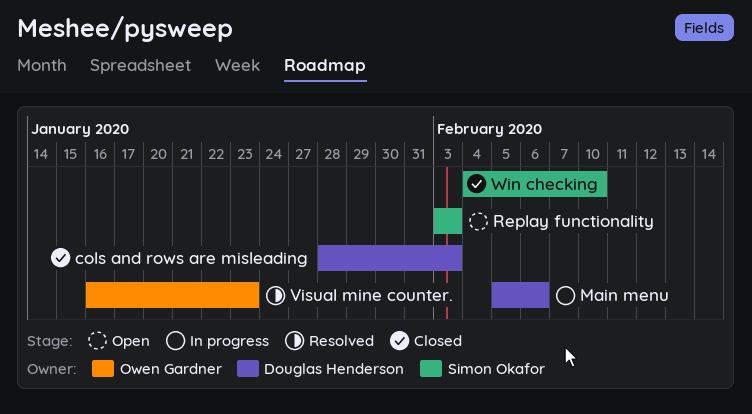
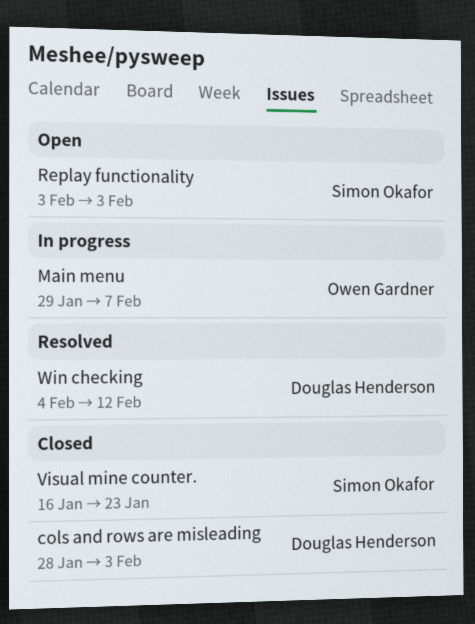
Main menu, owner: Douglas Henderson -> Owen Gardner
Main menu, start: Feb 5 -> Jan 29
Main menu, due: Feb 6 -> Feb 7
Visual mine counter., status: Resolved -> Closed
Visual mine counter., owner: Owen Gardner -> Simon Okafor
Win checking, status: Closed -> Resolved
Win checking, owner: Simon Okafor -> Douglas Henderson
Win checking, due: Feb 10 -> Feb 12

